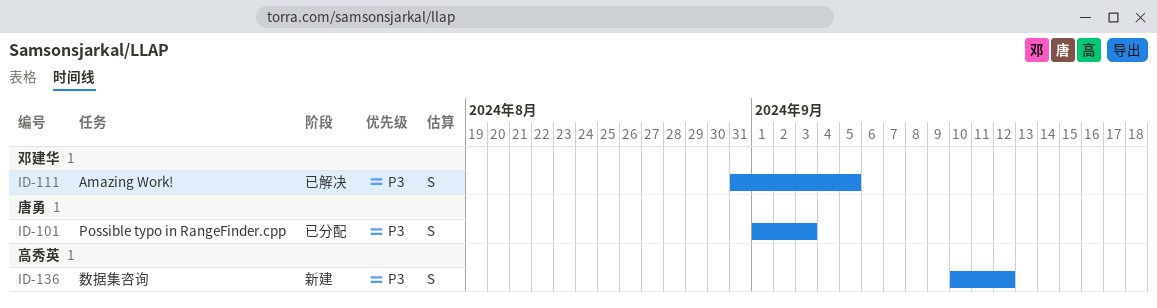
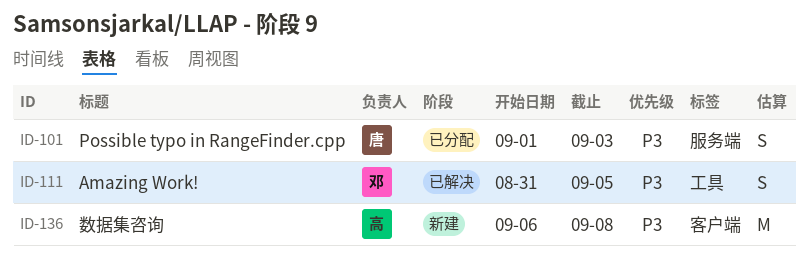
ID-136, estimate: S -> M
ID-136, start: Sep 10 -> Sep 6
ID-136, due: Sep 12 -> Sep 8

